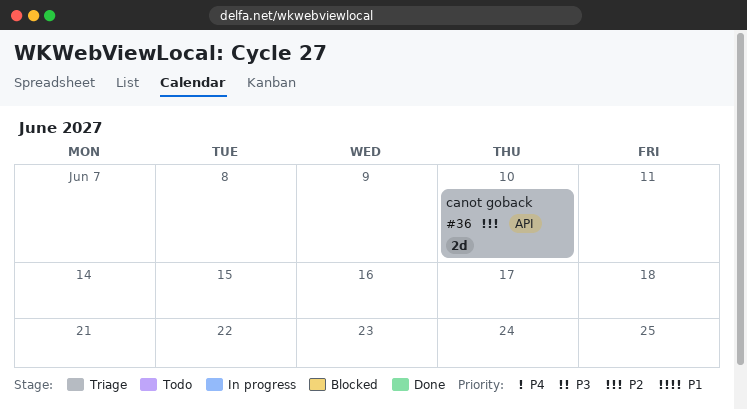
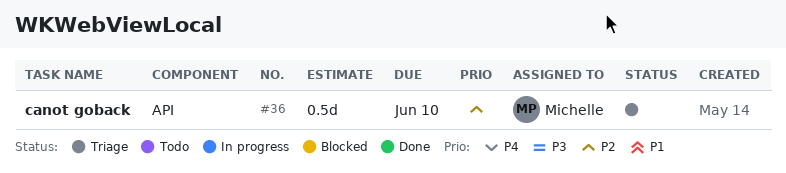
#36, estimate: 2d -> 0.5d

